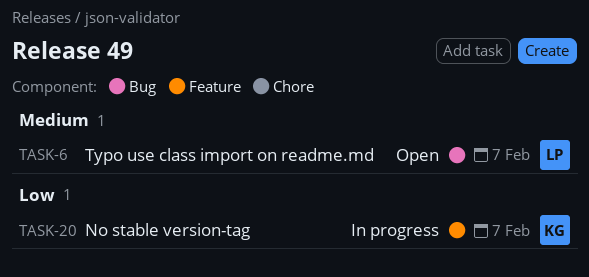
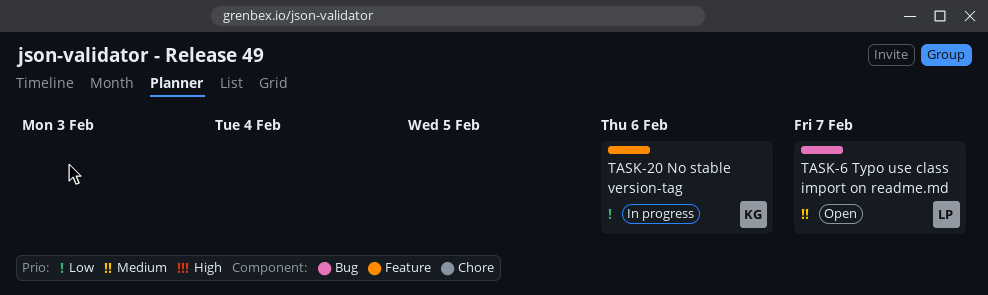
TASK-20, due: Feb 7 -> Feb 6

